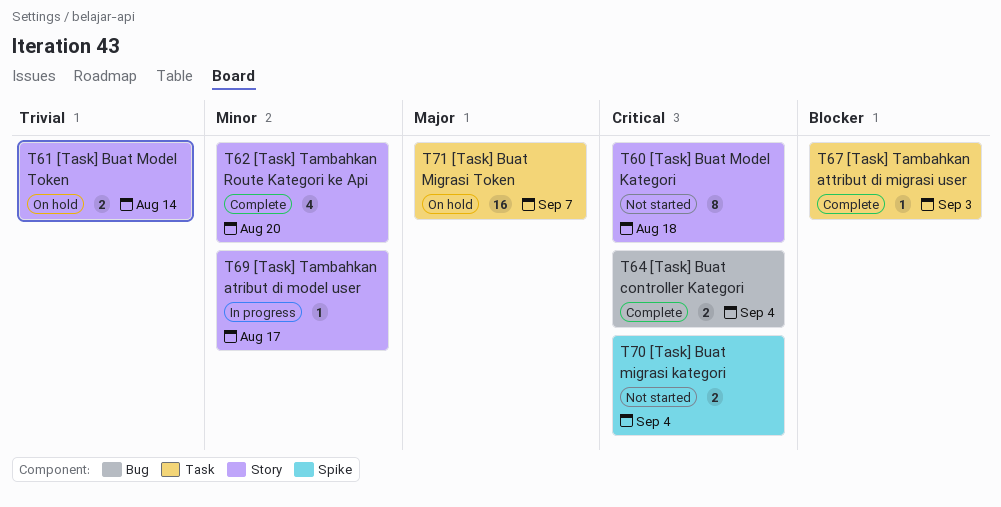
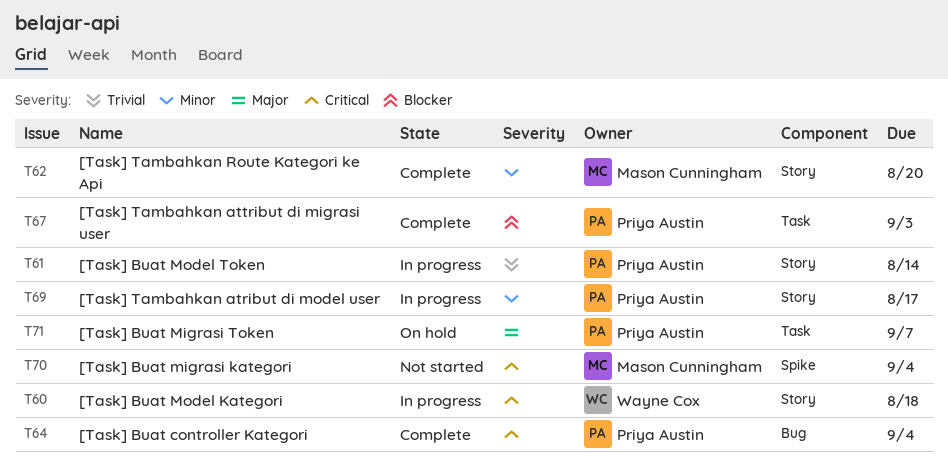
T60, status: Not started -> In progress
T61, status: On hold -> In progress

